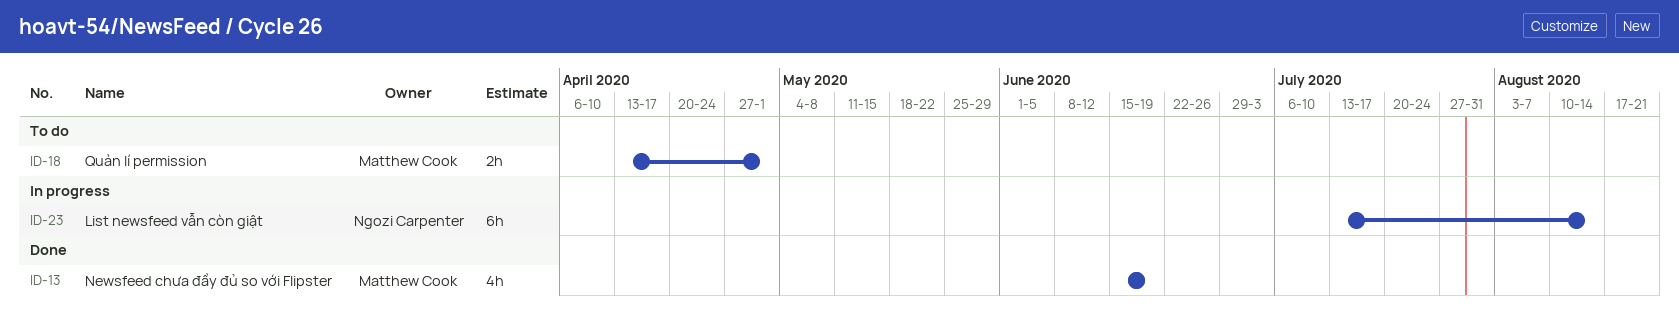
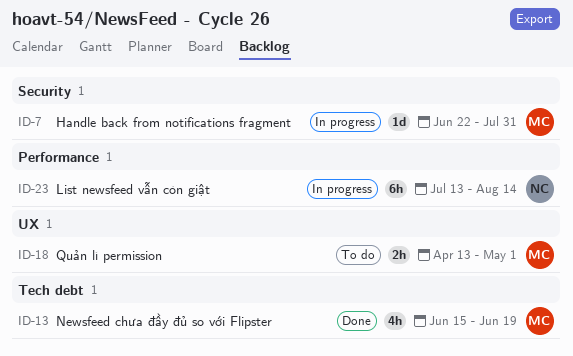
ID-7: none -> present

